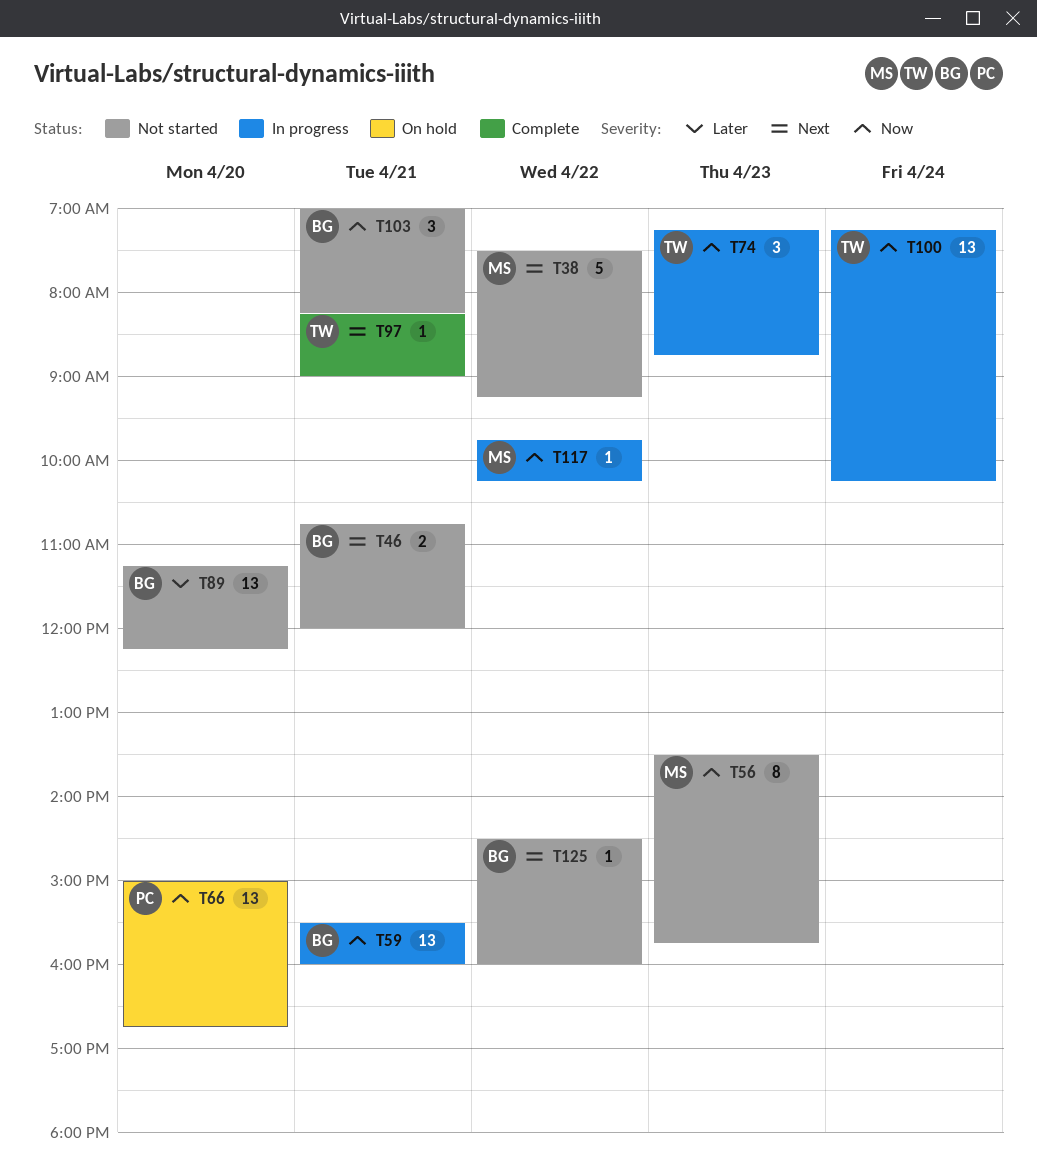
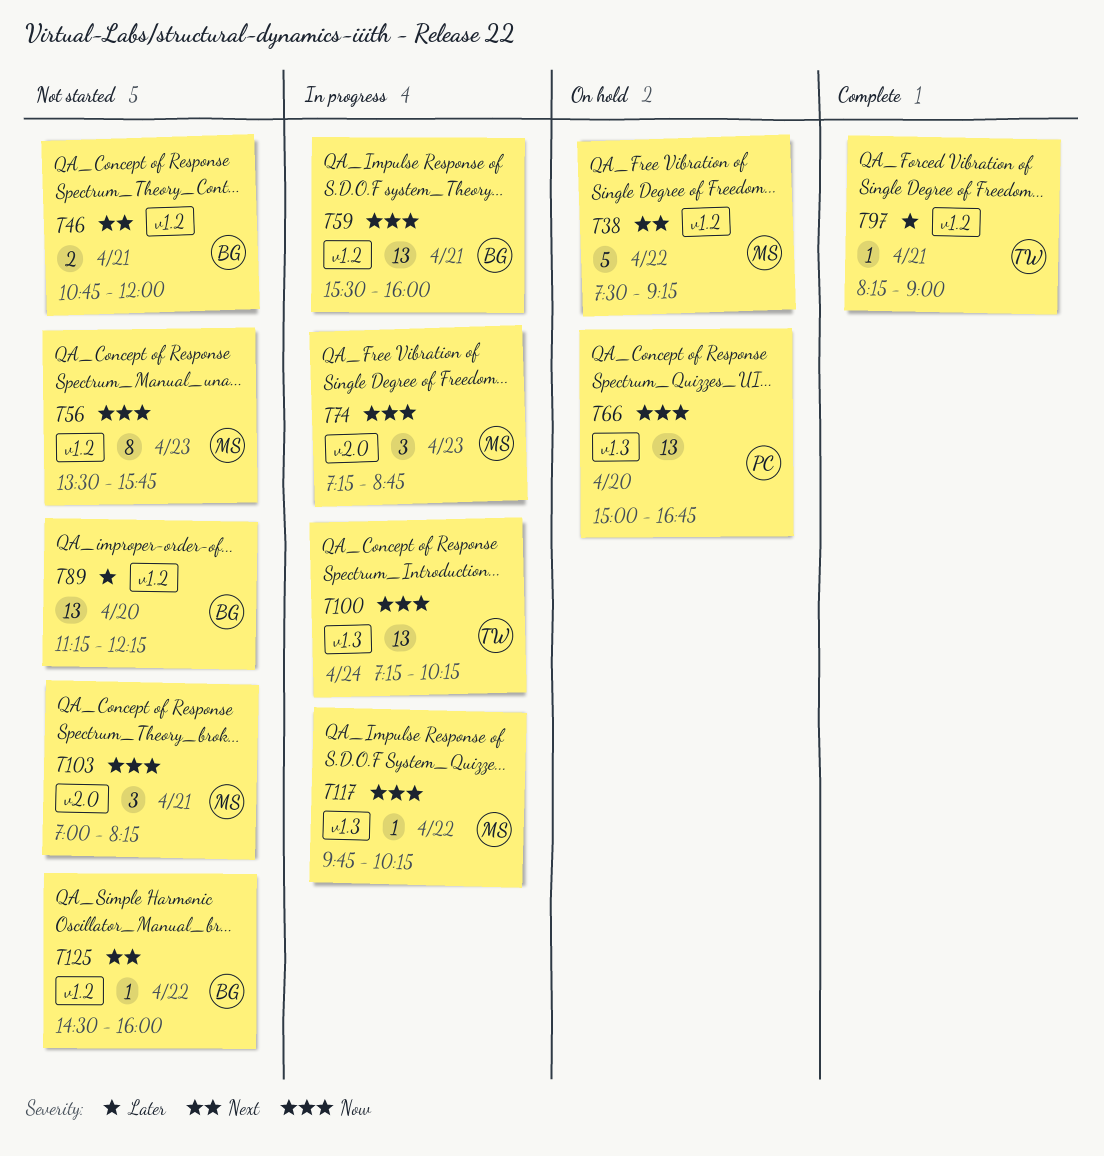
T38, status: Not started -> On hold
T74, owner: TW -> MS
T97, priority: Next -> Later
T103, owner: BG -> MS

